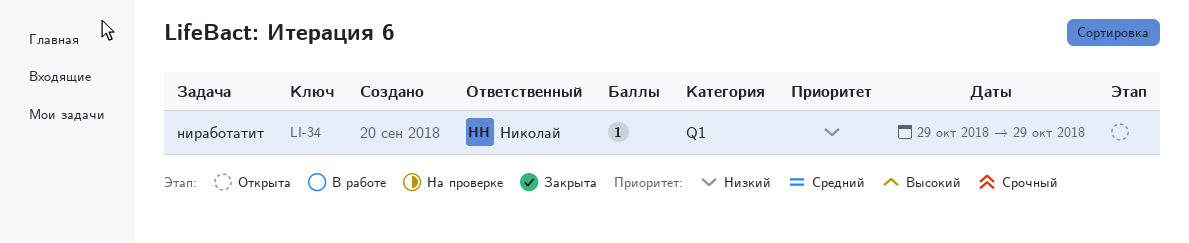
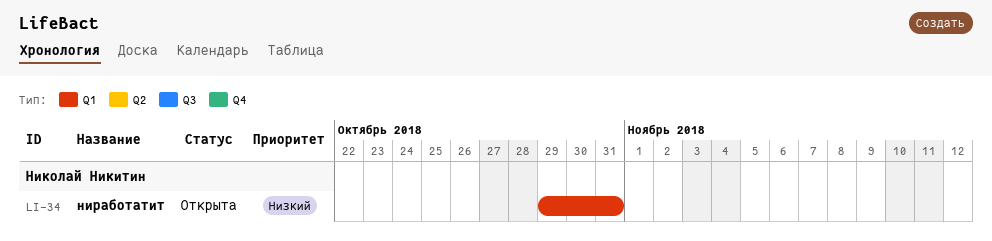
LI-34, due: Oct 29 -> Oct 31

